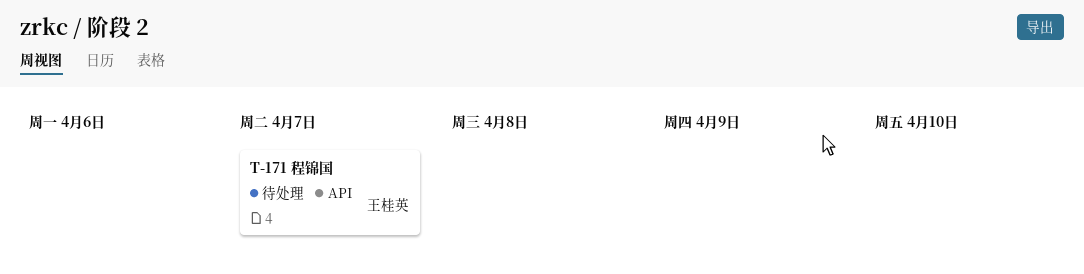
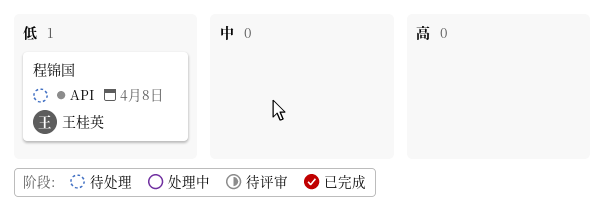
程锦国, due: Apr 7 -> Apr 8

